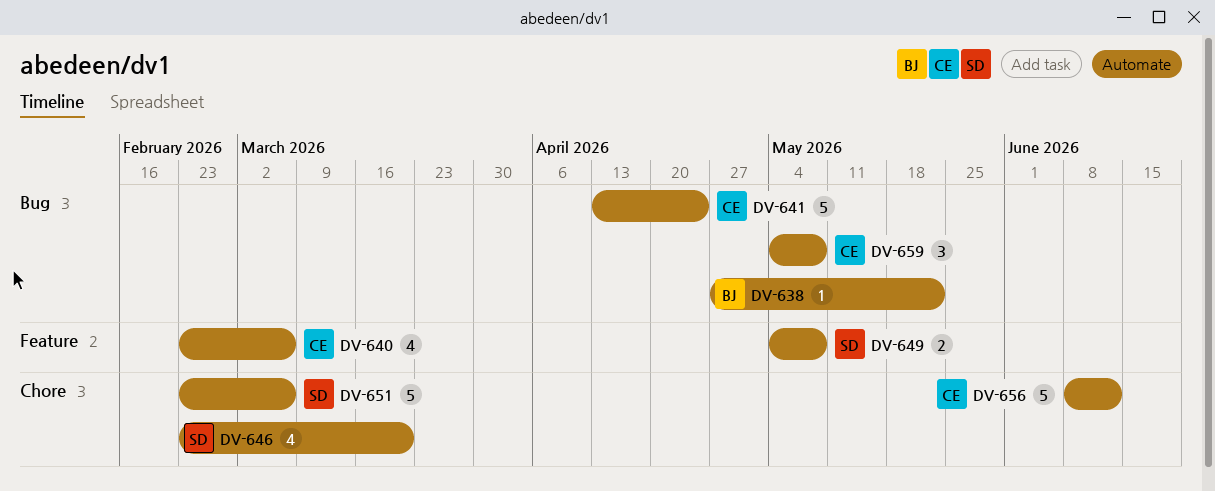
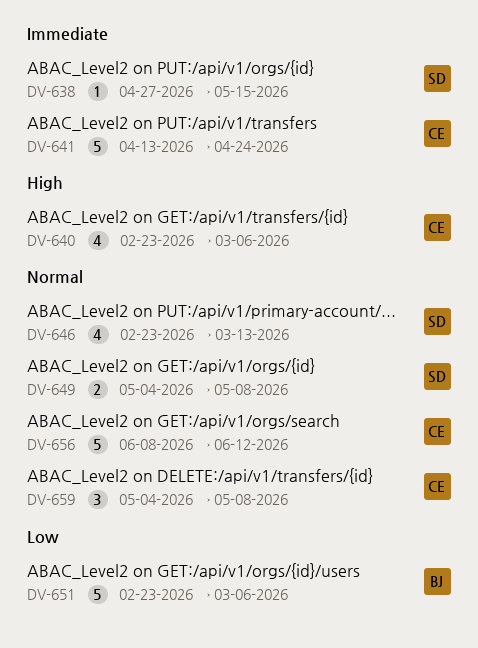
DV-638, owner: BJ -> SD
DV-638, due: May 22 -> May 15
DV-646, due: Mar 20 -> Mar 13
DV-651, owner: SD -> BJ

